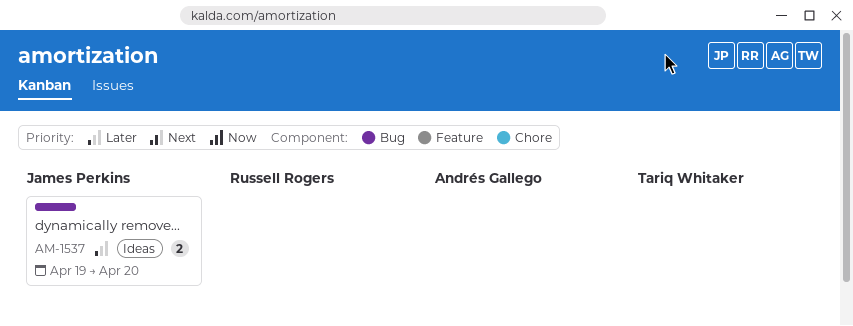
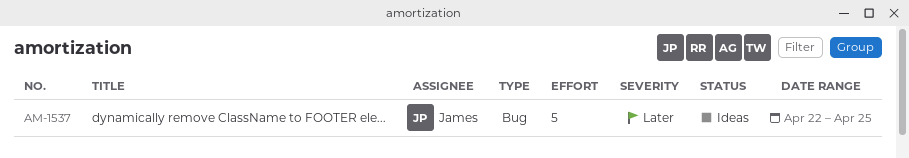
AM-1537, estimate: 2 -> 5
AM-1537, start: Apr 19 -> Apr 22
AM-1537, due: Apr 20 -> Apr 25

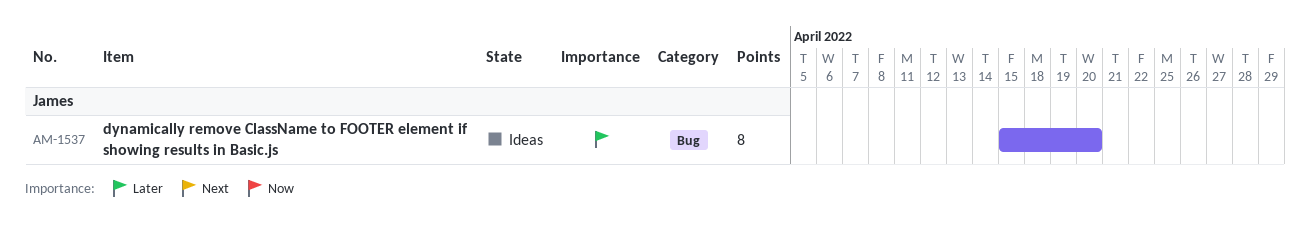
AM-1537, estimate: 5 -> 8
AM-1537, start: Apr 22 -> Apr 15
AM-1537, due: Apr 25 -> Apr 20

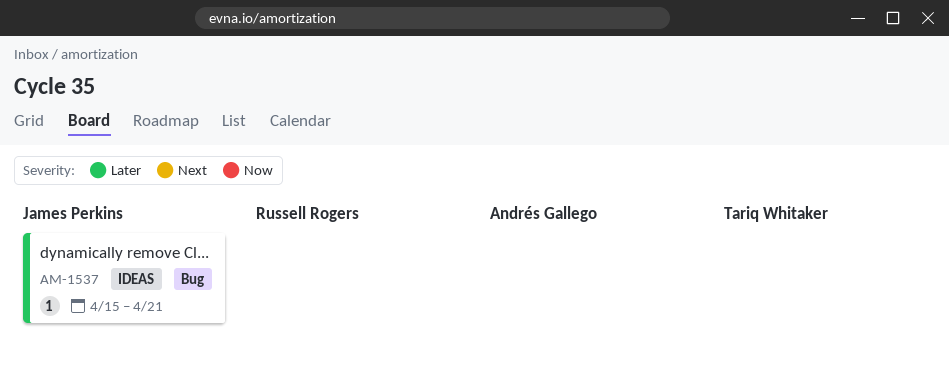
AM-1537, estimate: 8 -> 1
AM-1537, due: Apr 20 -> Apr 21

